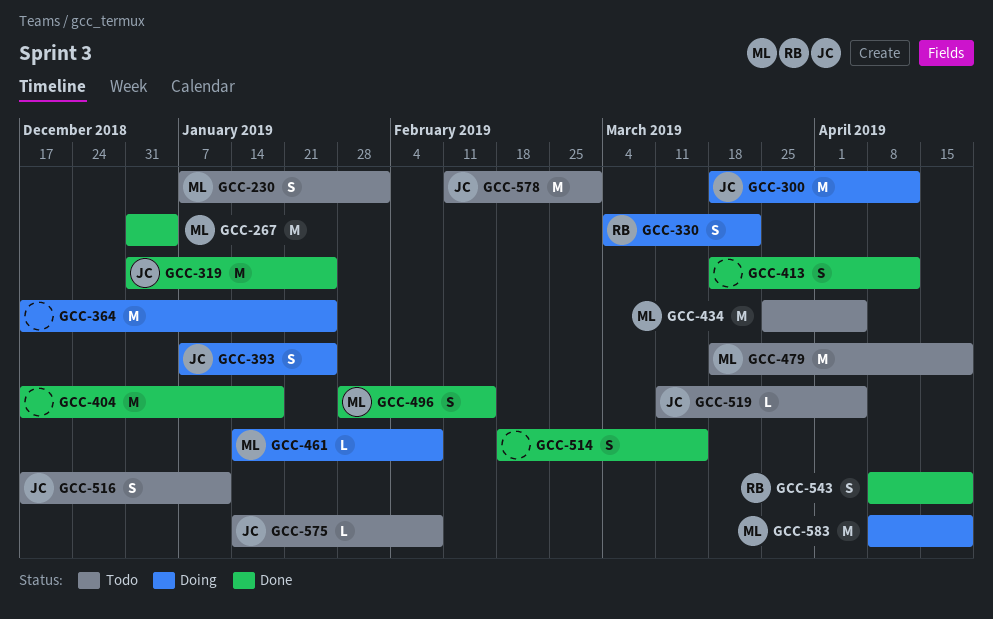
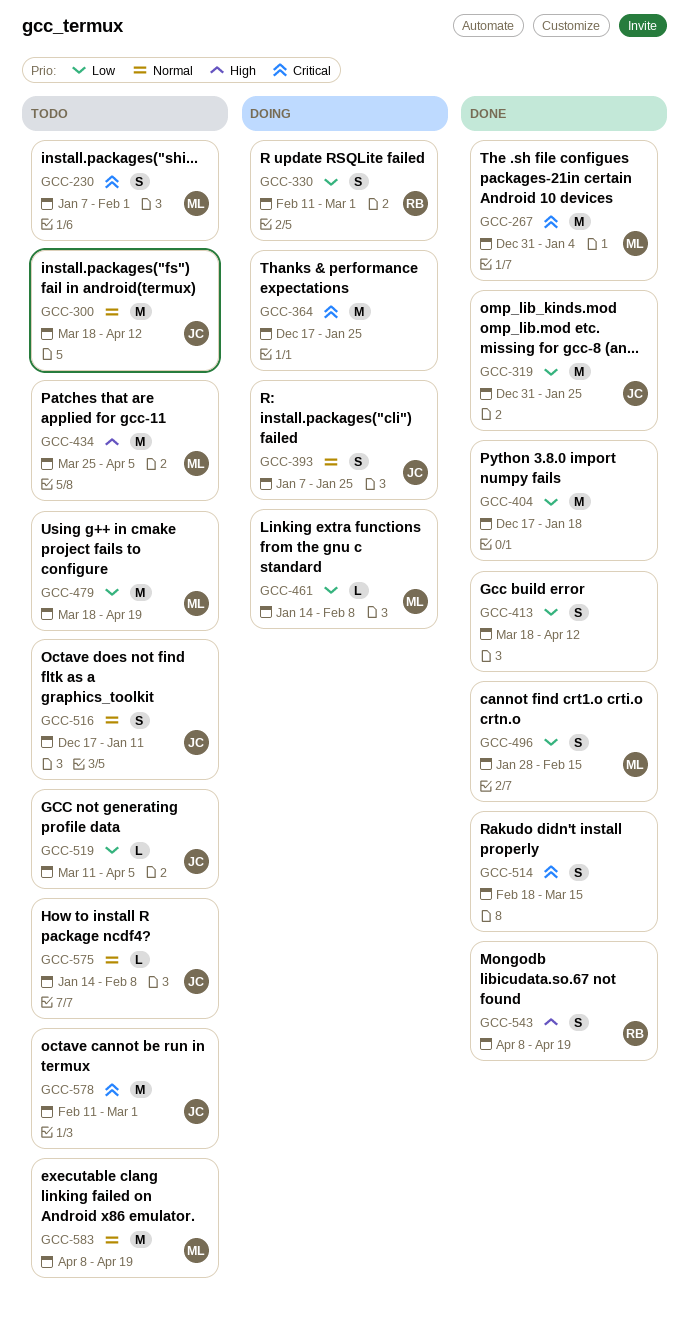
GCC-300, status: Doing -> Todo
GCC-330, start: Mar 4 -> Feb 11
GCC-330, due: Mar 22 -> Mar 1
GCC-583, status: Doing -> Todo

